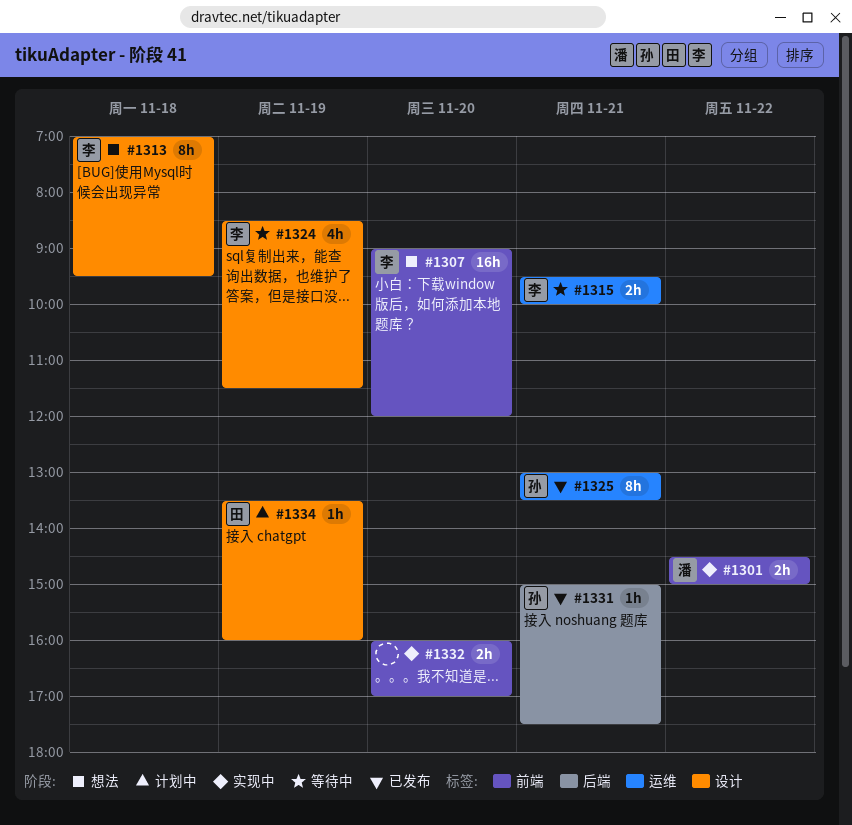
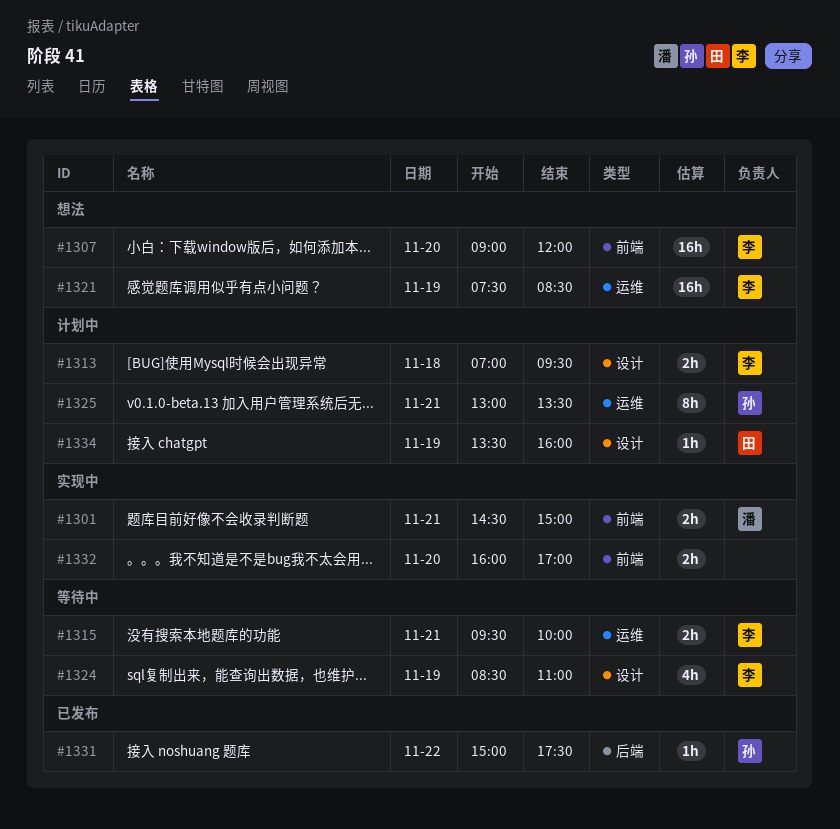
#1301, day: Nov 22 -> Nov 21
#1313, status: 想法 -> 计划中
#1313, estimate: 8h -> 2h
#1321: none -> present
#1324, ends: 11:30 -> 11:00
#1325, status: 已发布 -> 计划中
#1331, day: Nov 21 -> Nov 22

